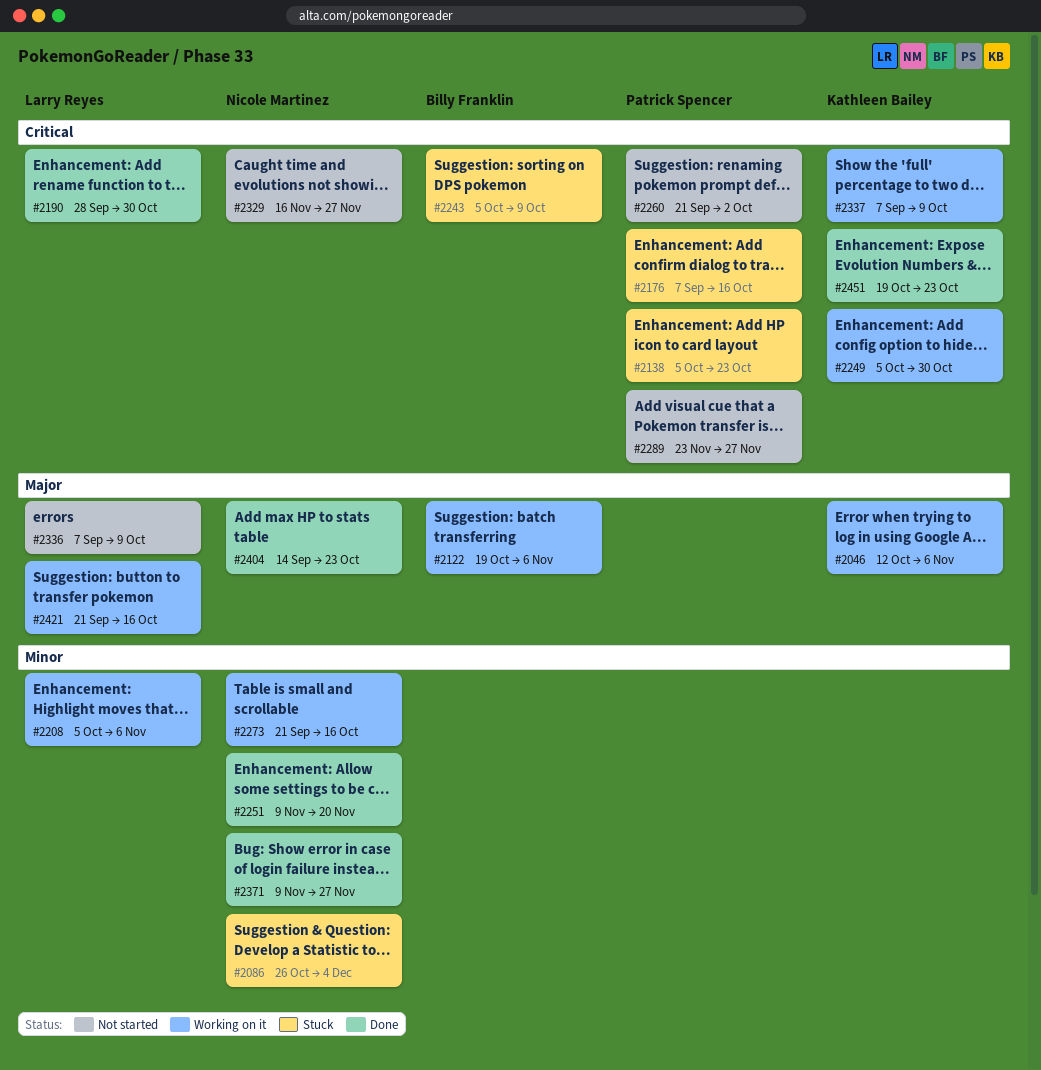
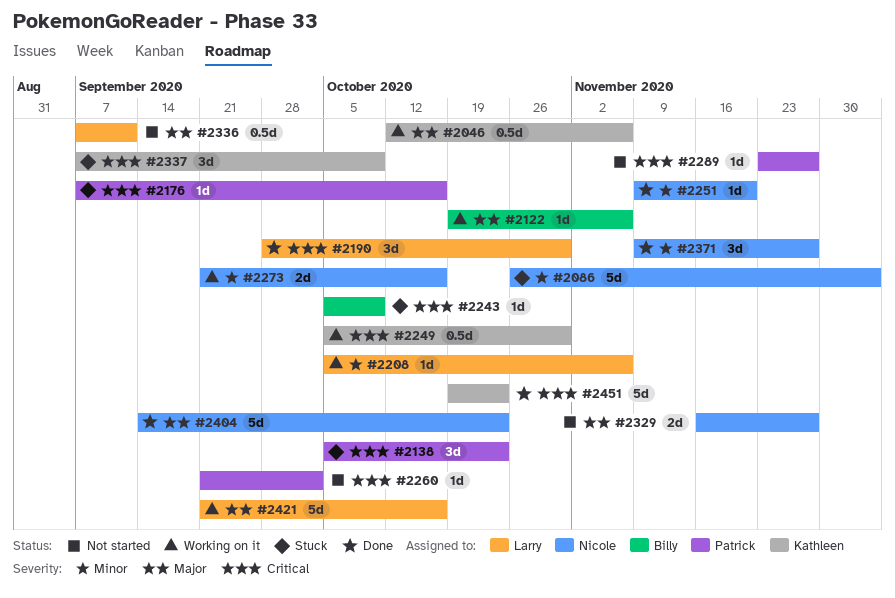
#2329, priority: Critical -> Major
#2336, due: Oct 9 -> Sep 11
#2337, status: Working on it -> Stuck

